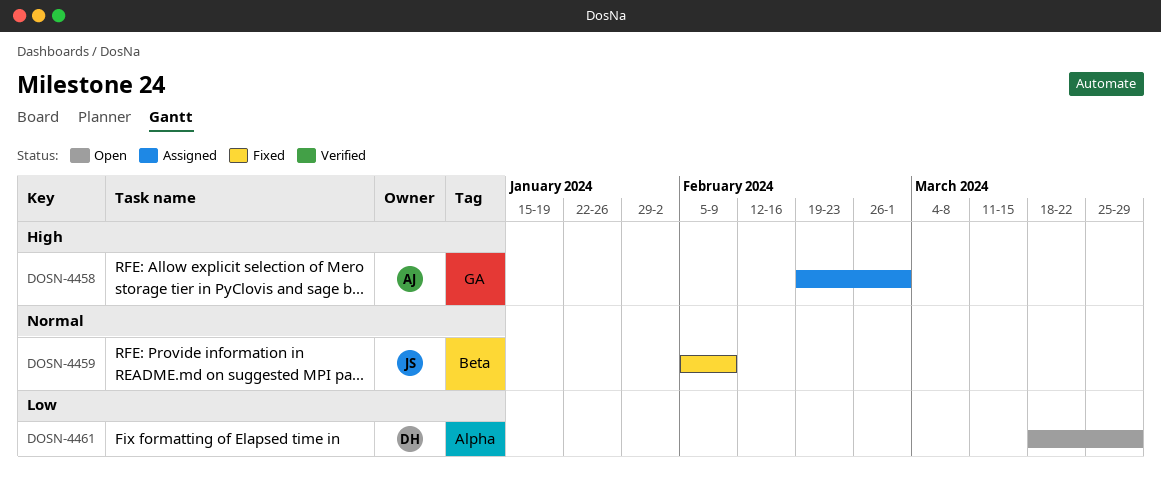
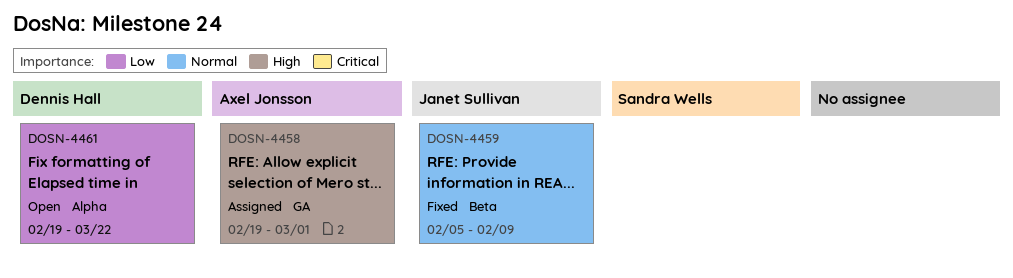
DOSN-4461, start: Mar 18 -> Feb 19
DOSN-4461, due: Mar 29 -> Mar 22

